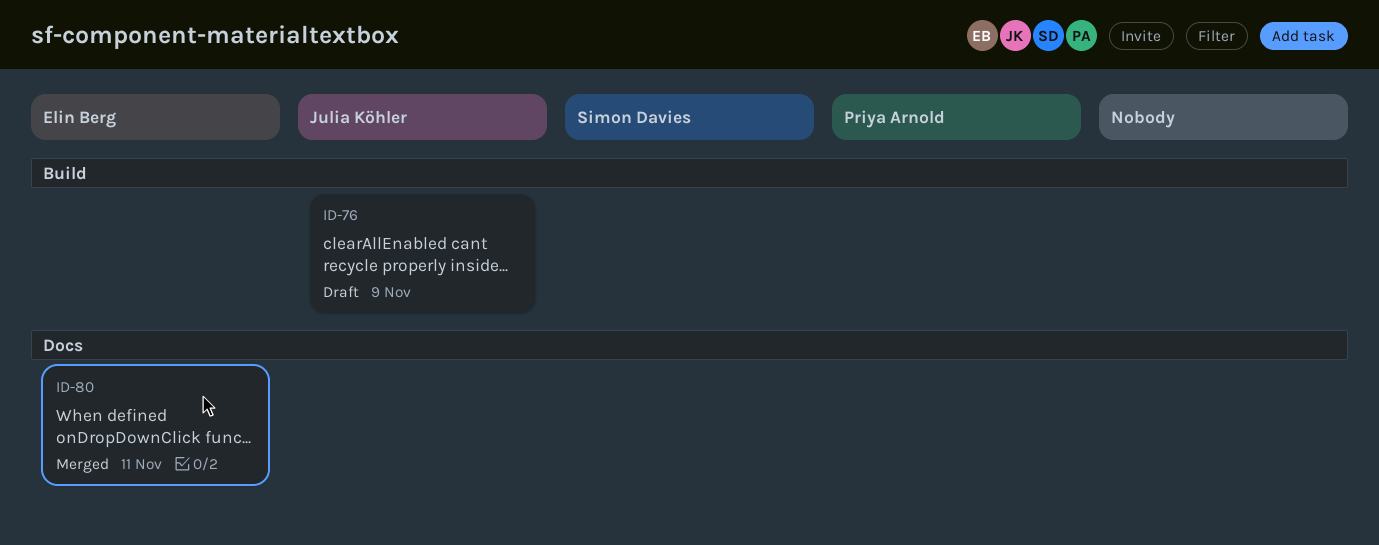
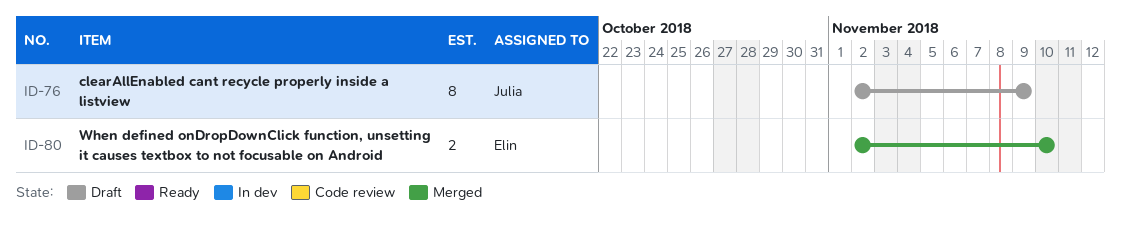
ID-80, due: Nov 11 -> Nov 10

